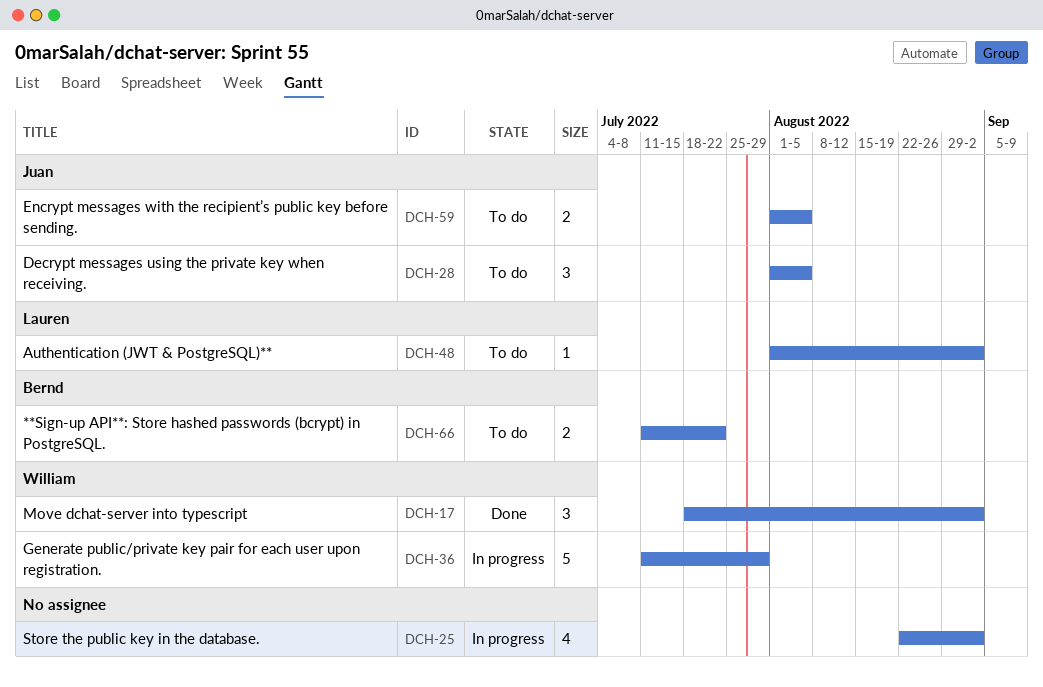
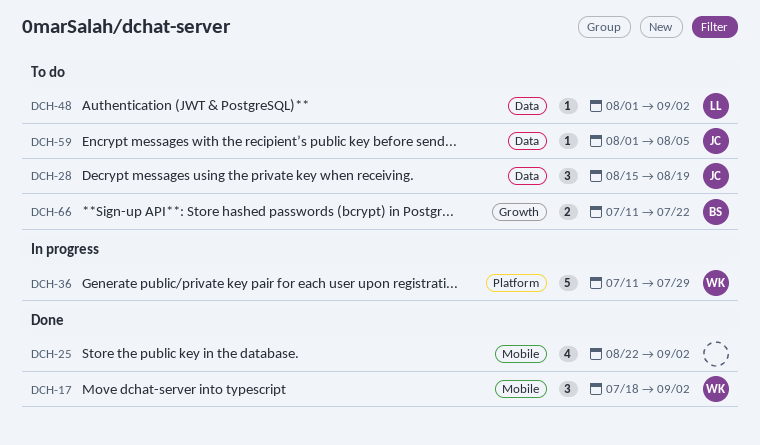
DCH-25, status: In progress -> Done
DCH-28, start: Aug 1 -> Aug 15
DCH-28, due: Aug 5 -> Aug 19
DCH-59, estimate: 2 -> 1

